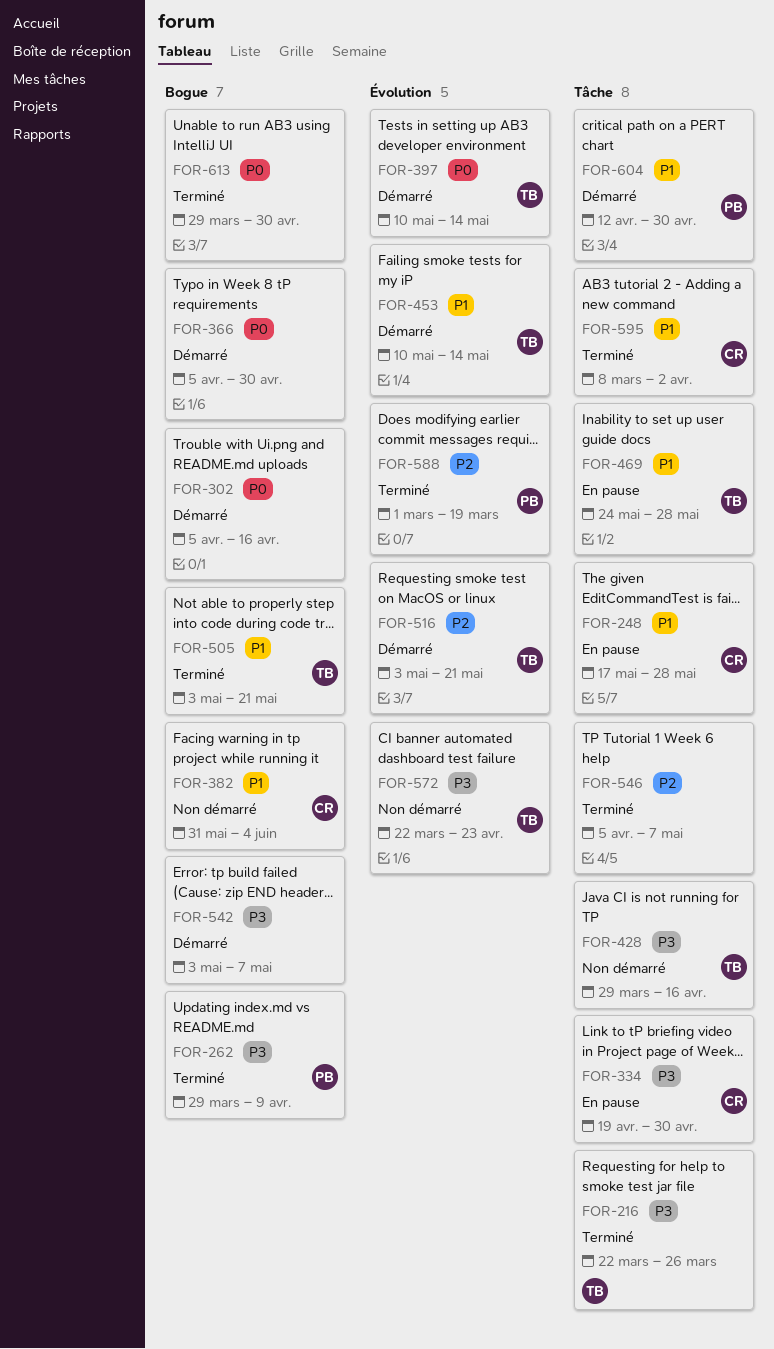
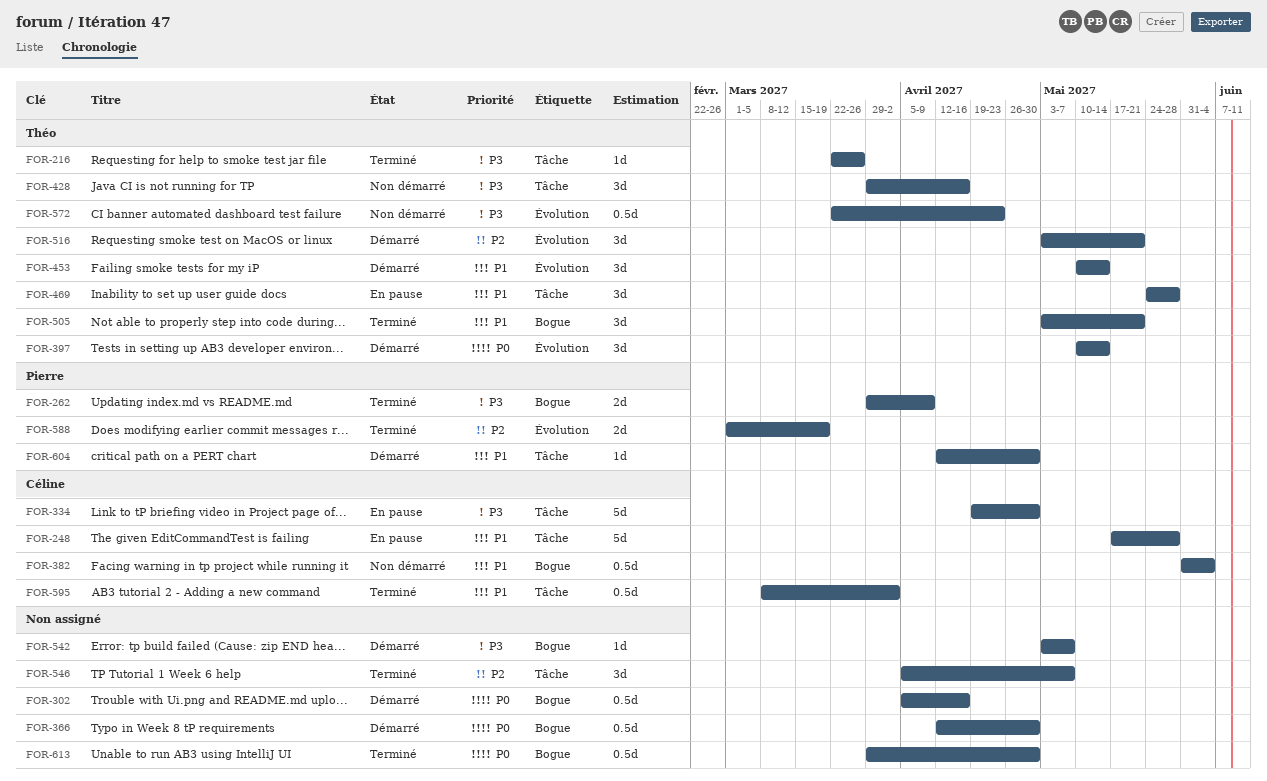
FOR-366, start: Apr 5 -> Apr 12

